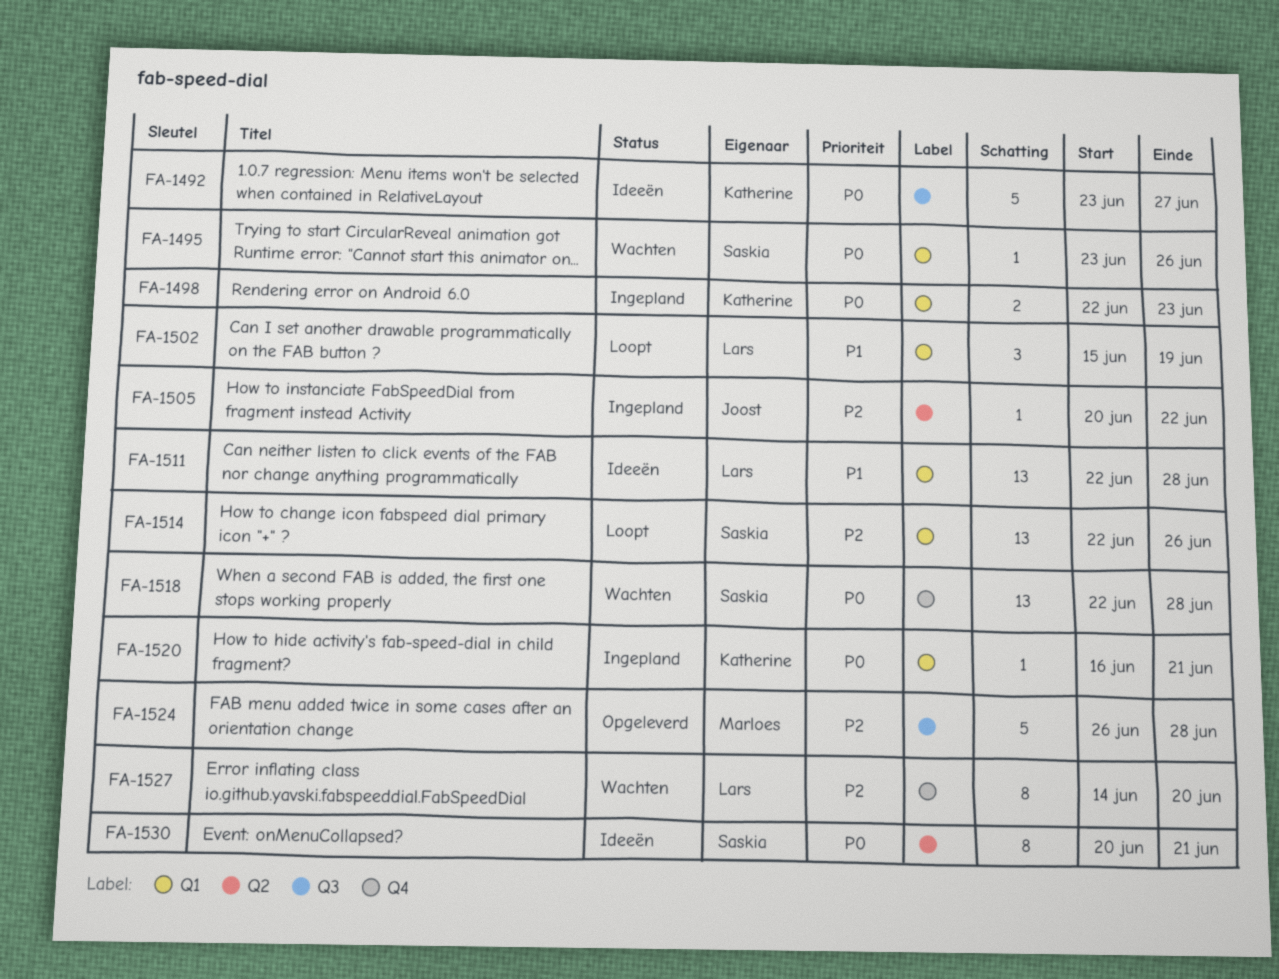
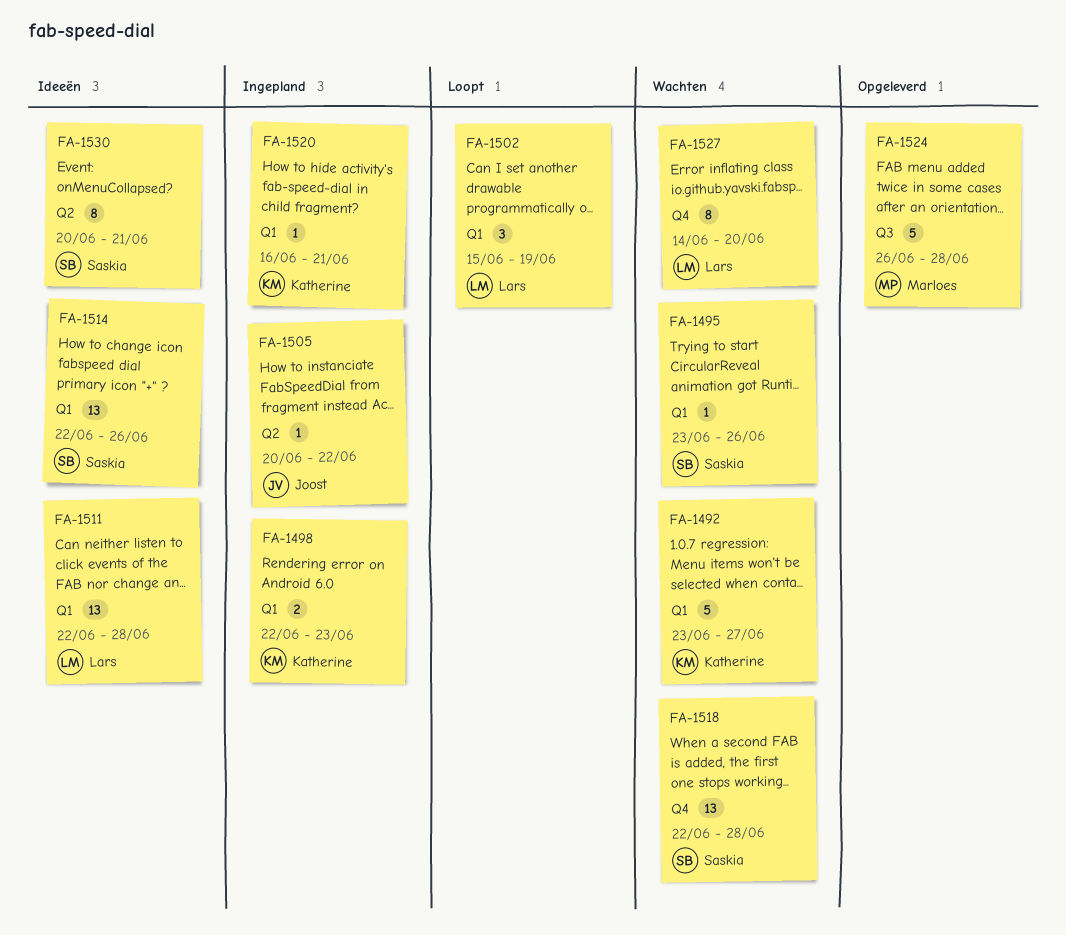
FA-1492, status: Ideeën -> Wachten
FA-1492, label: Q3 -> Q1
FA-1514, status: Loopt -> Ideeën

